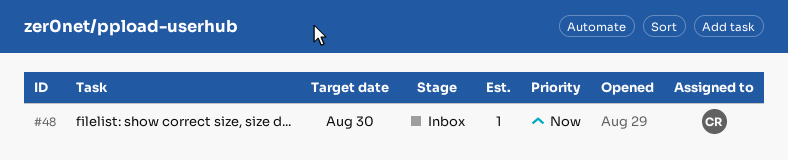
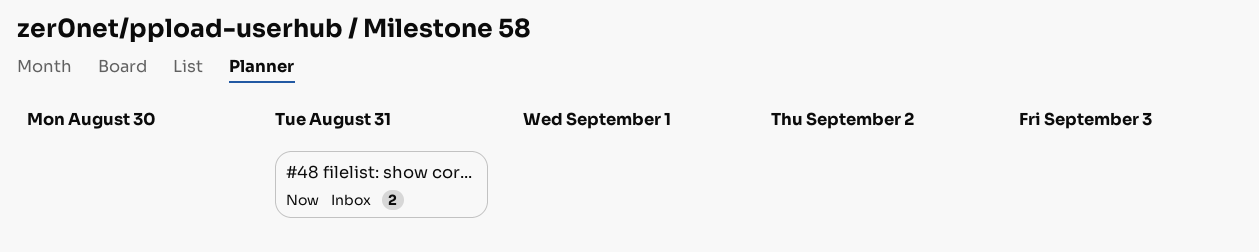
#48, estimate: 1 -> 2
#48, due: Aug 30 -> Aug 31

